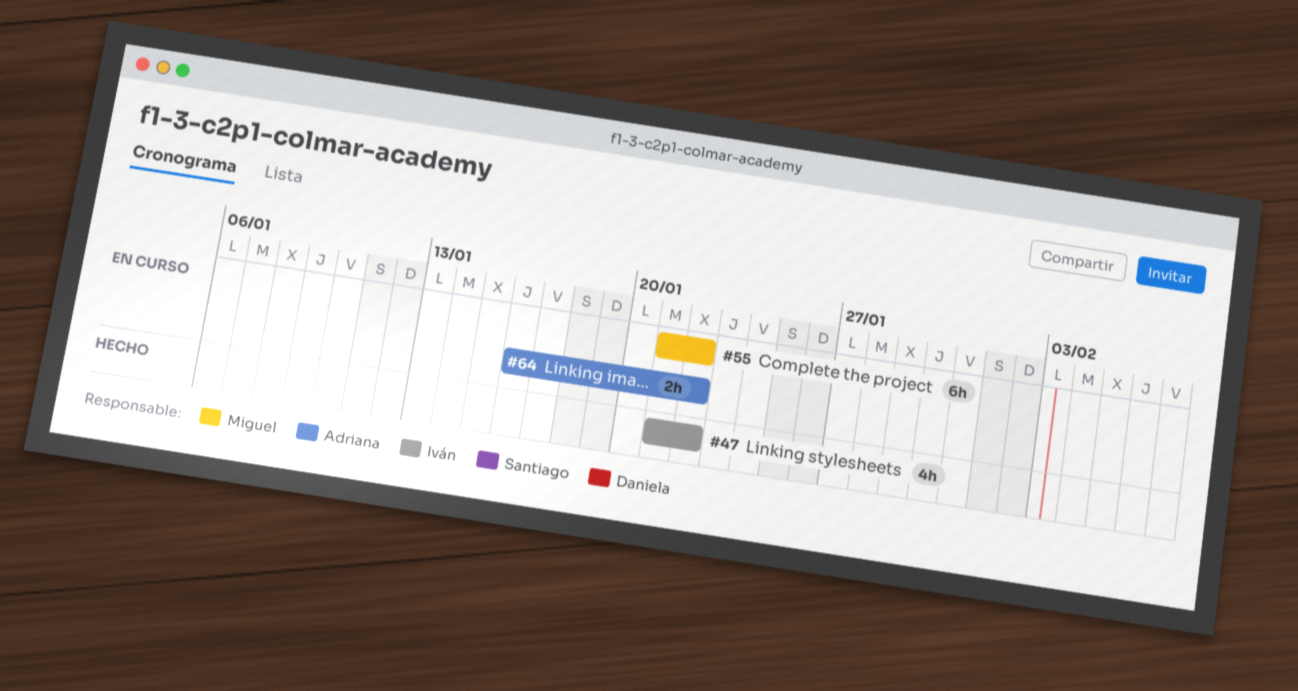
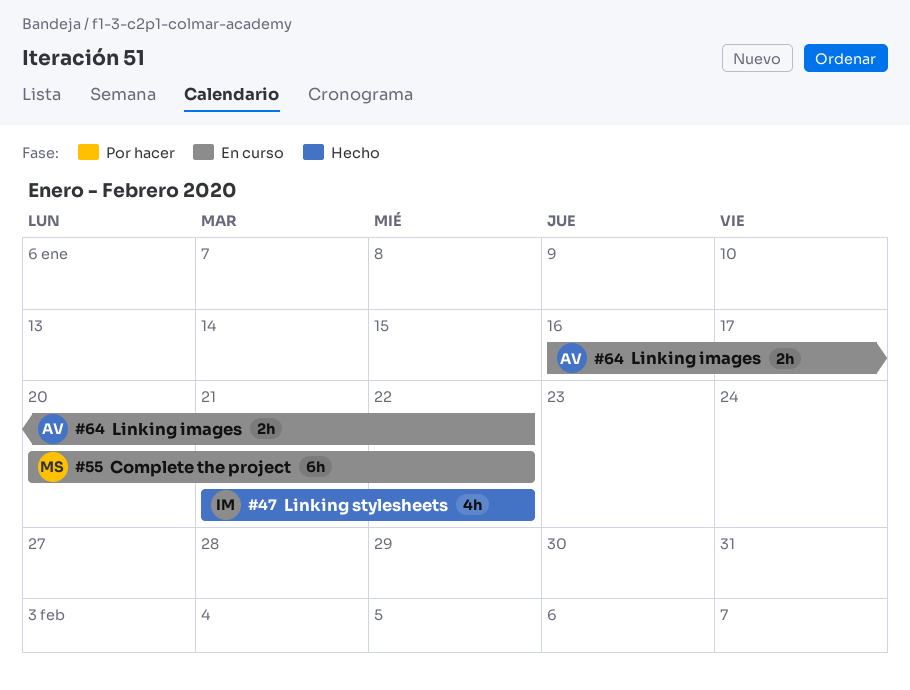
#55, start: Jan 21 -> Jan 20

